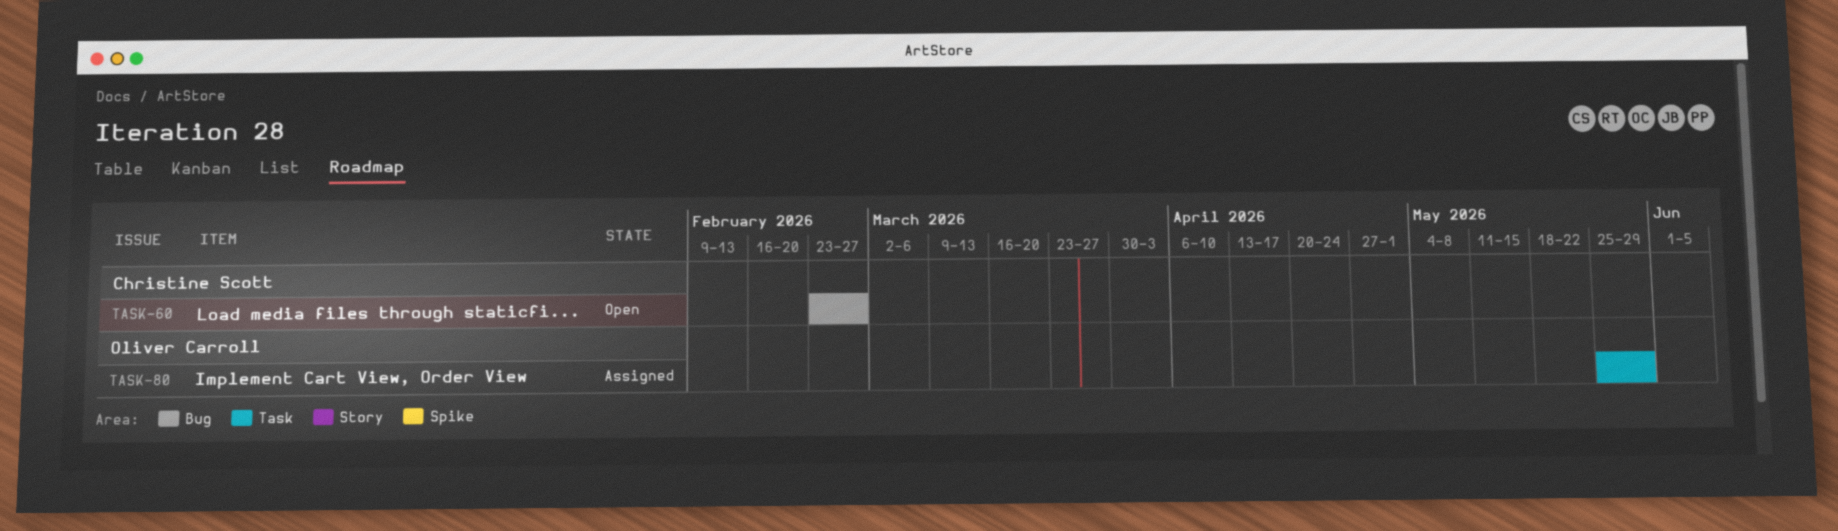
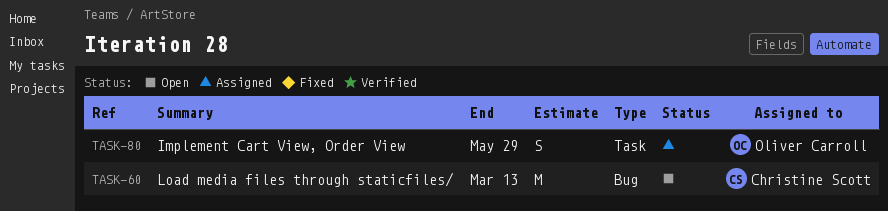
TASK-60, due: Feb 27 -> Mar 13

